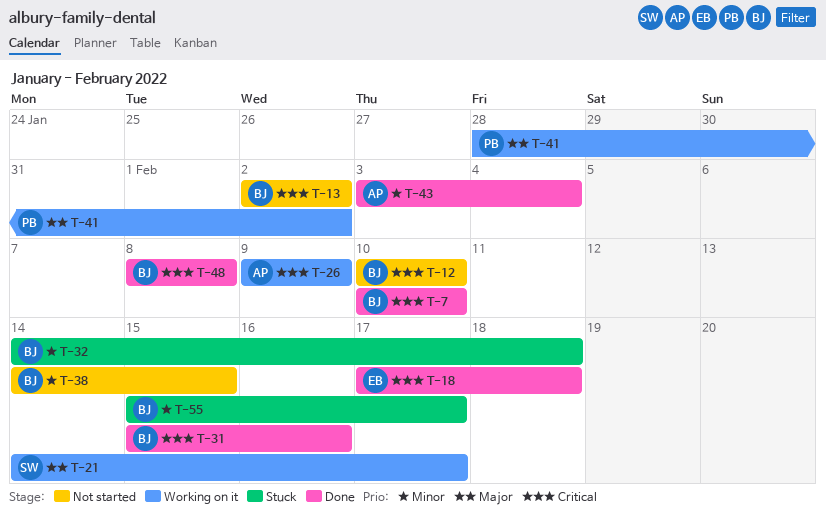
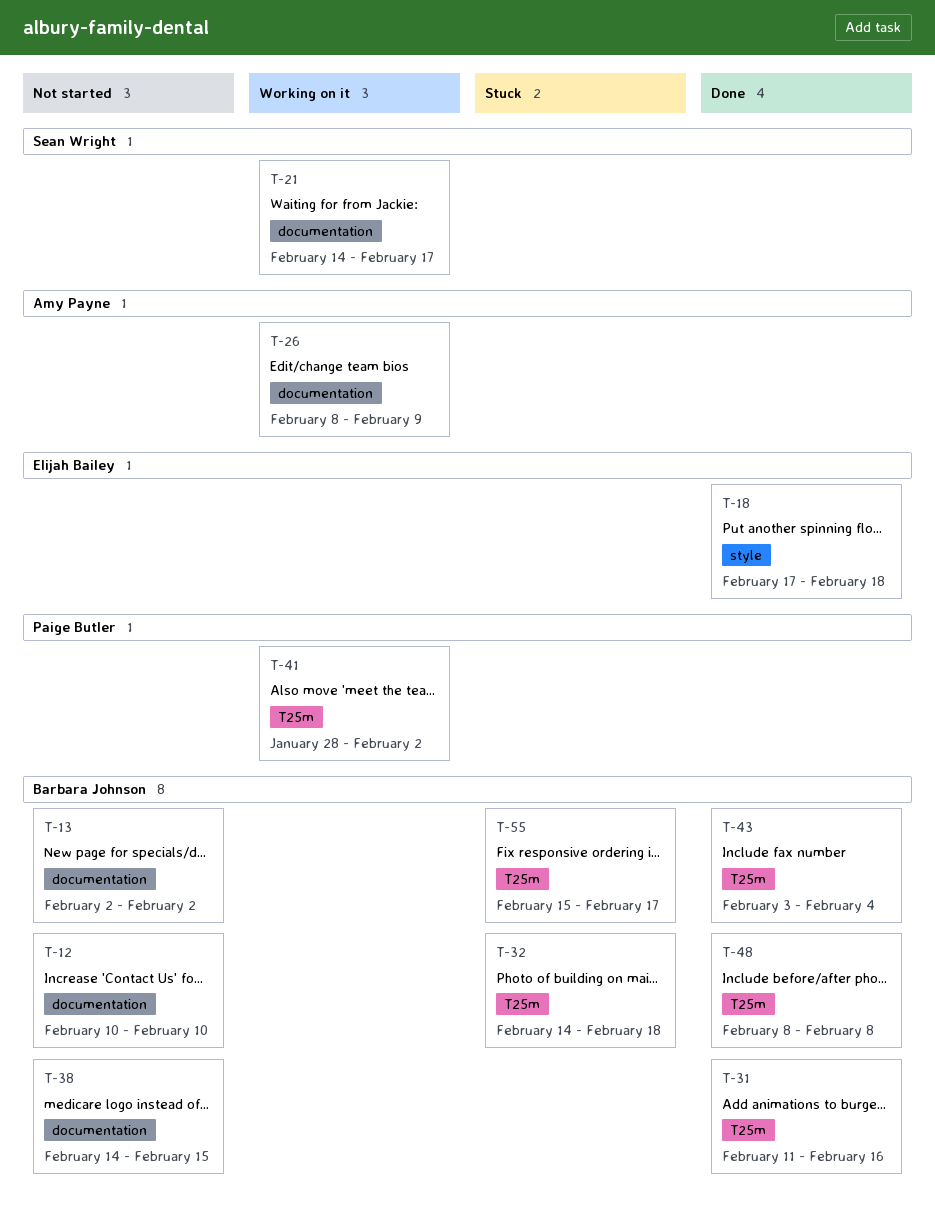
T-7: present -> none
T-26, start: Feb 9 -> Feb 8
T-31, start: Feb 15 -> Feb 11
T-43, owner: Amy Payne -> Barbara Johnson

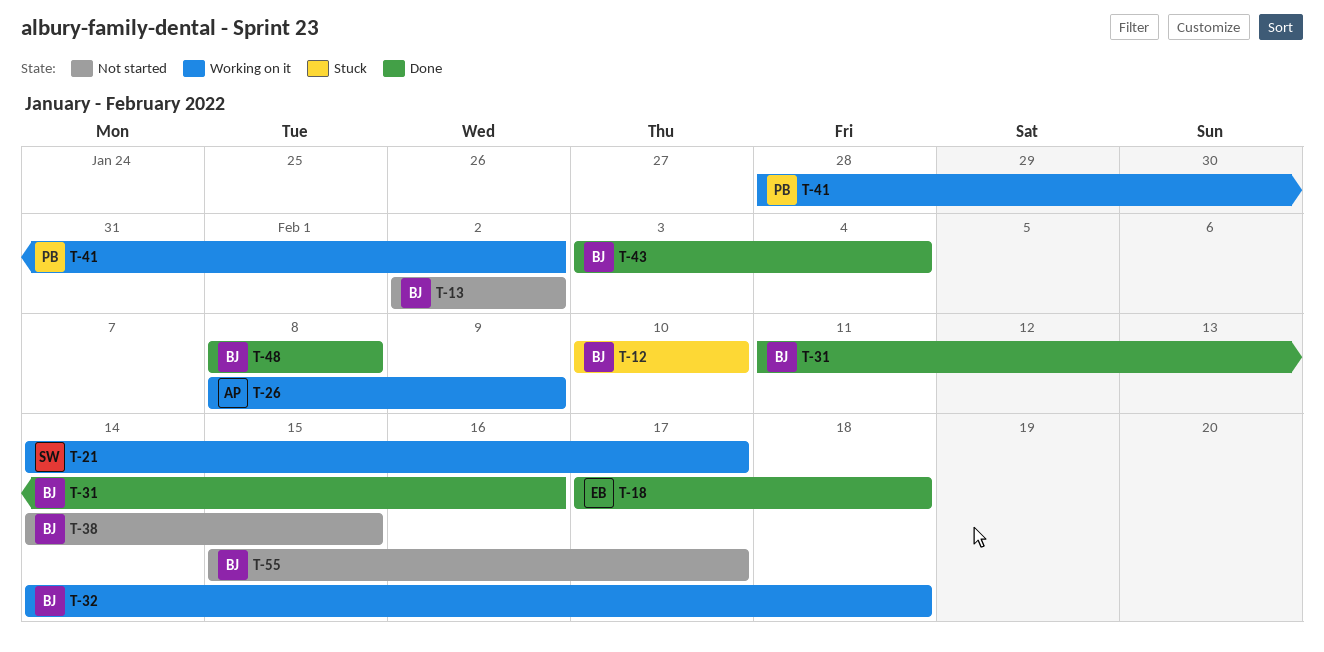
T-12, status: Not started -> Stuck
T-32, status: Stuck -> Working on it
T-55, status: Stuck -> Not started

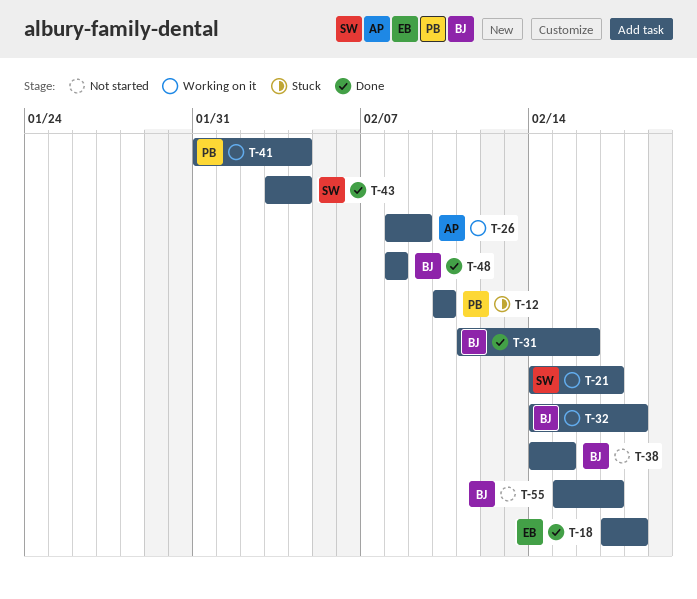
T-12, owner: BJ -> PB
T-13: present -> none
T-41, start: Jan 28 -> Jan 31
T-41, due: Feb 2 -> Feb 4
T-43, owner: BJ -> SW

